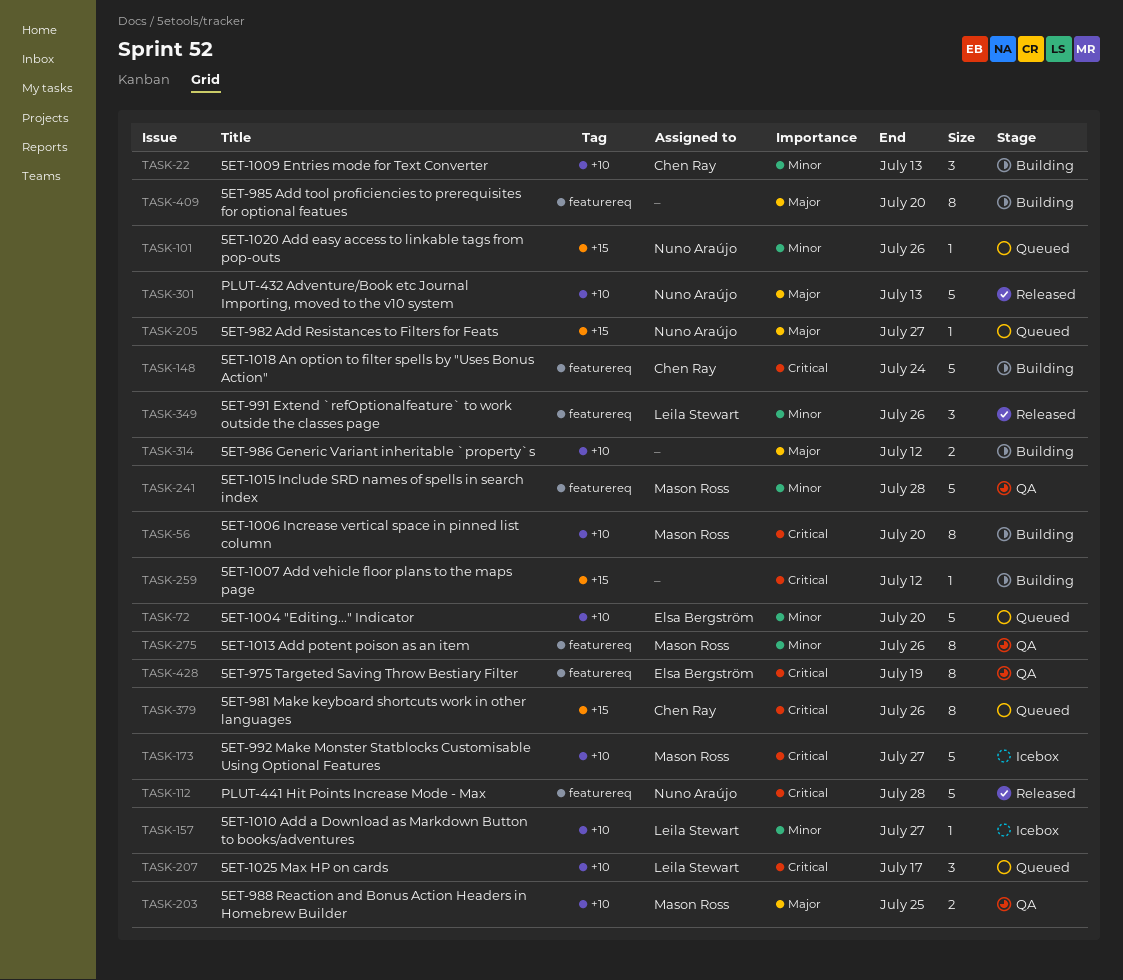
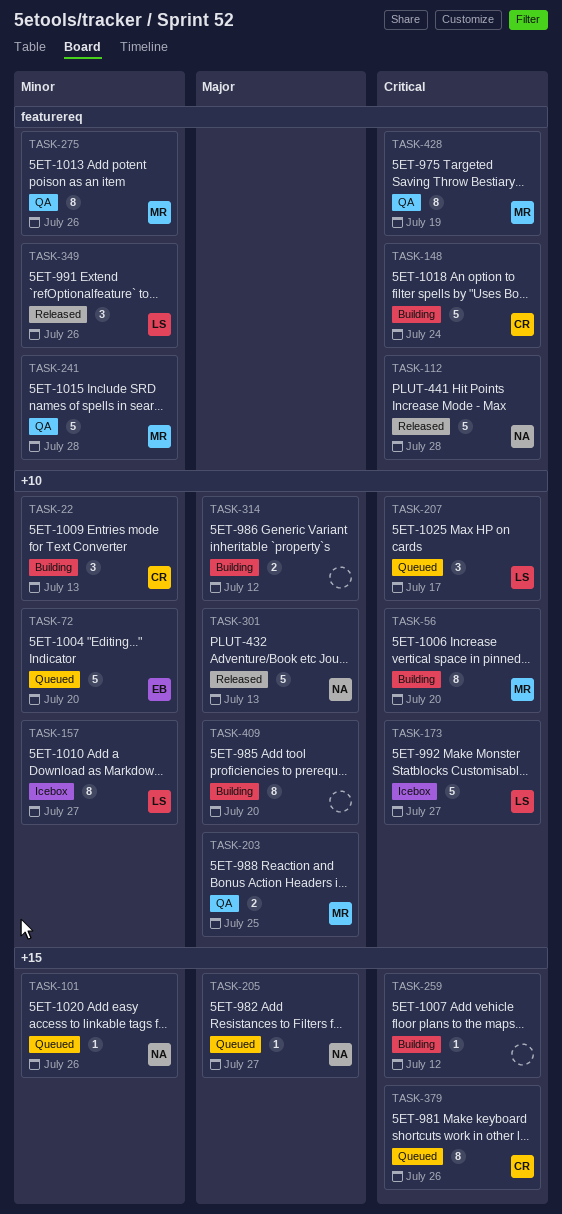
TASK-157, estimate: 1 -> 8
TASK-173, owner: Mason Ross -> Leila Stewart
TASK-409, label: featurereq -> +10
TASK-428, owner: Elsa Bergström -> Mason Ross

